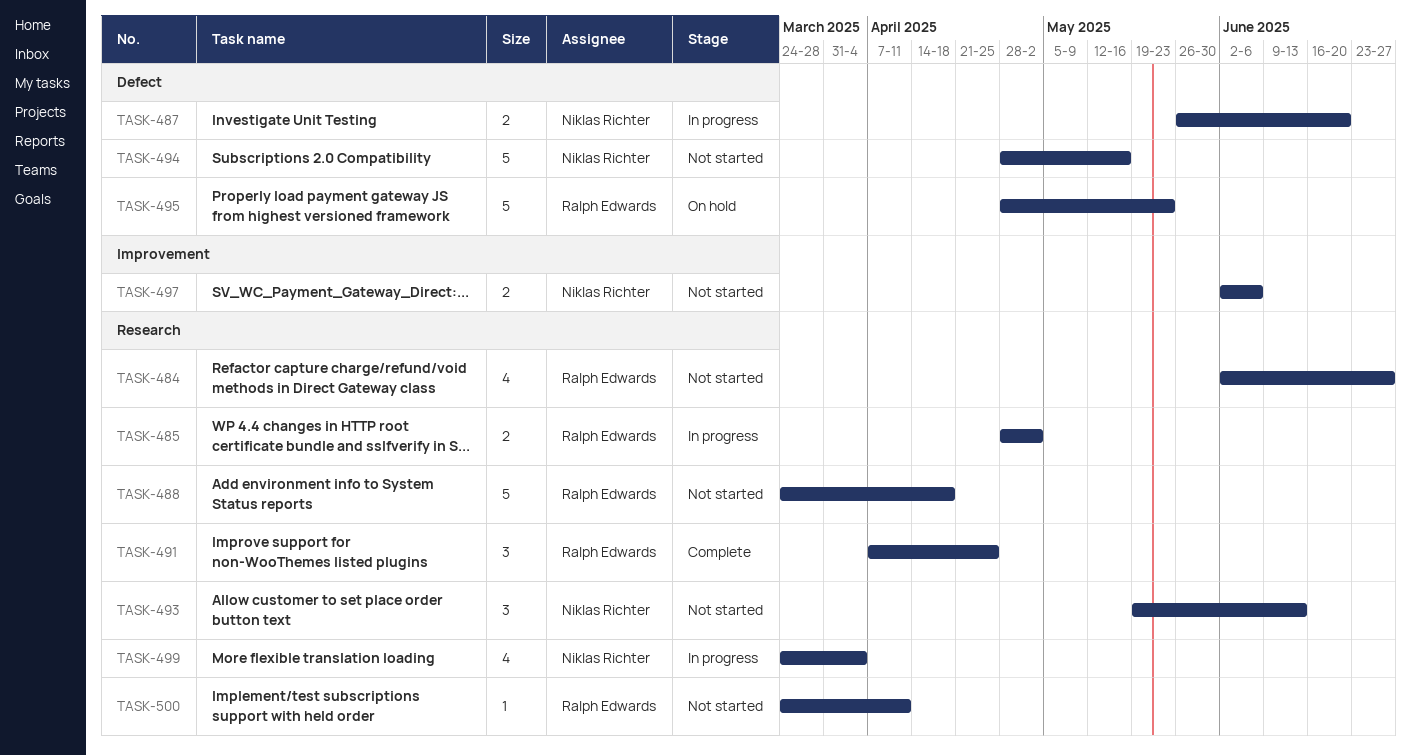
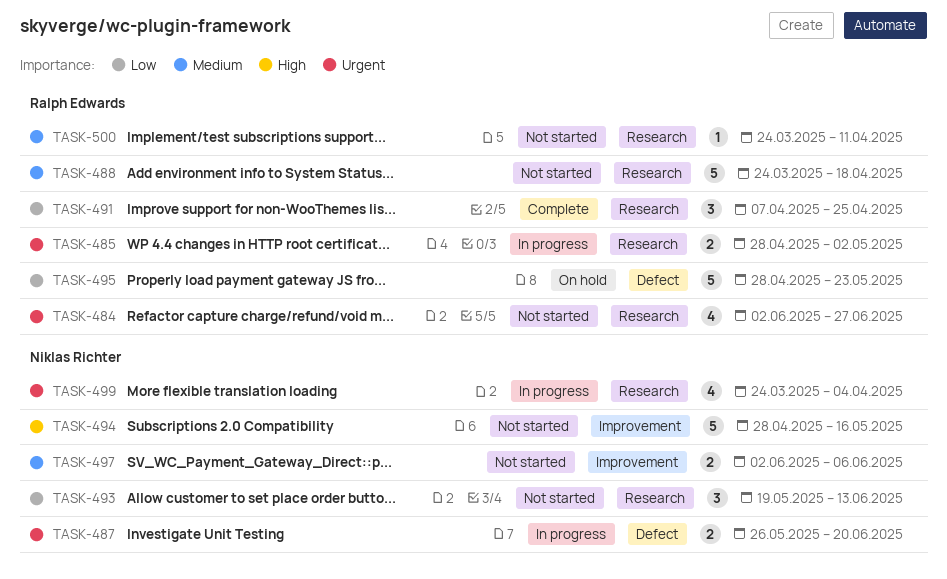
TASK-494, label: Defect -> Improvement

